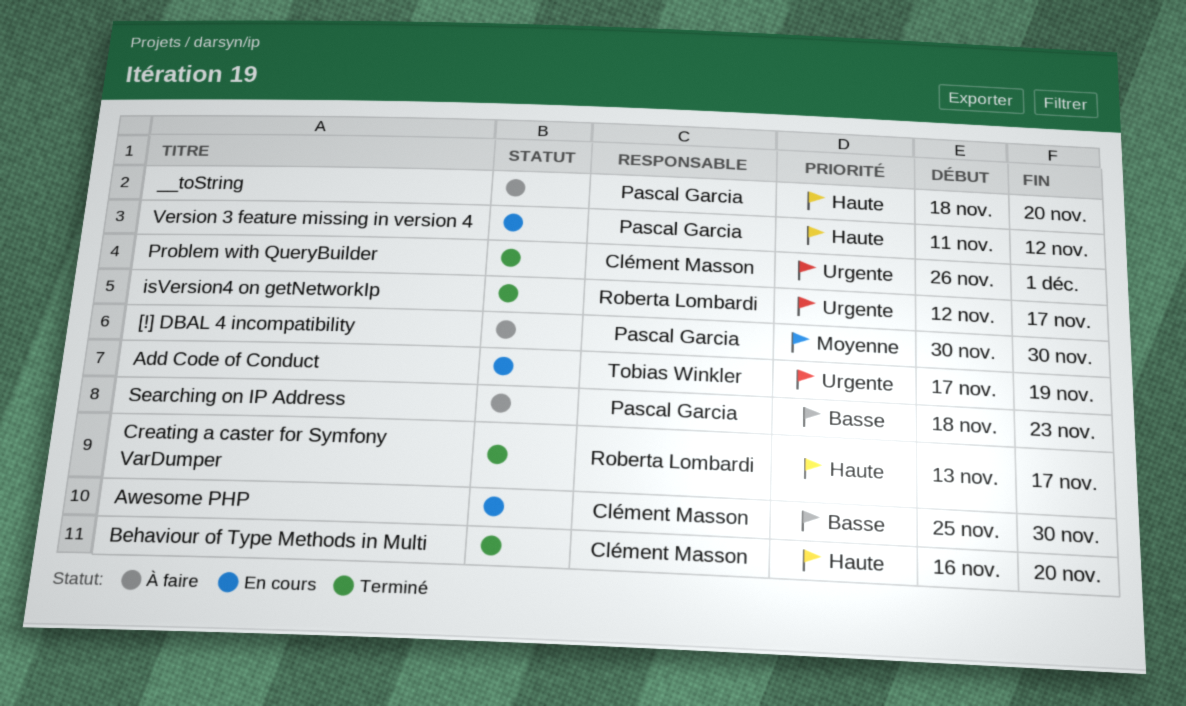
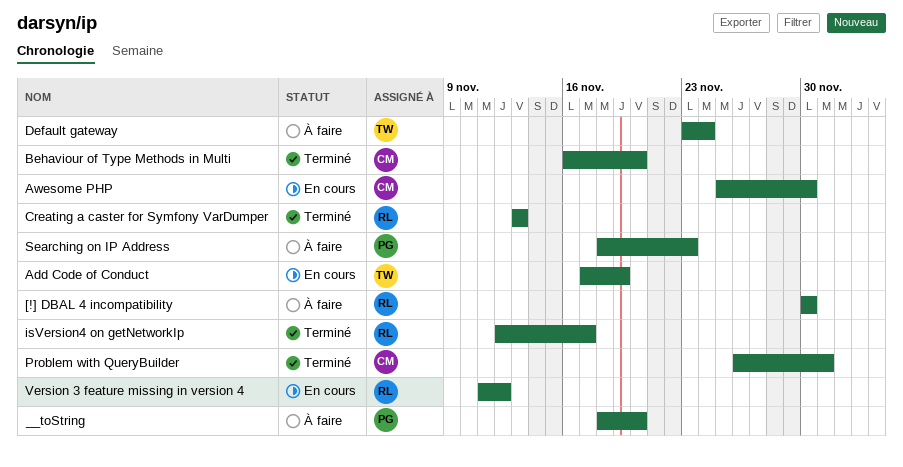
[!] DBAL 4 incompatibility, owner: Pascal Garcia -> Roberta Lombardi
Creating a caster for Symfony VarDumper, due: Nov 17 -> Nov 13
Default gateway: none -> present
Version 3 feature missing in version 4, owner: Pascal Garcia -> Roberta Lombardi

